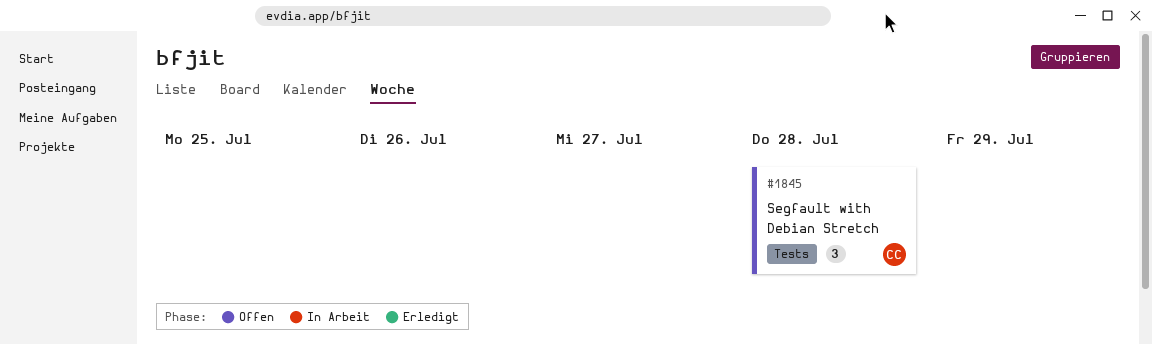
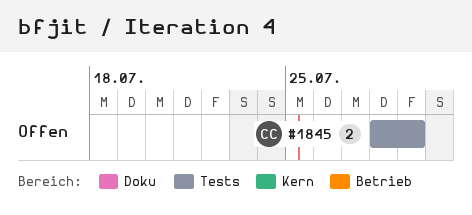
#1845, estimate: 3 -> 2
#1845, due: Jul 28 -> Jul 29

